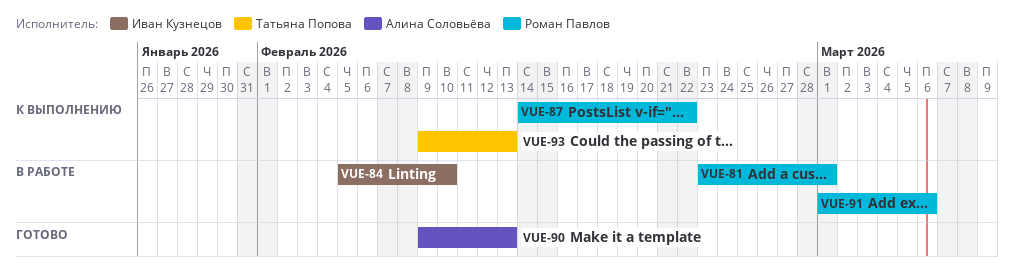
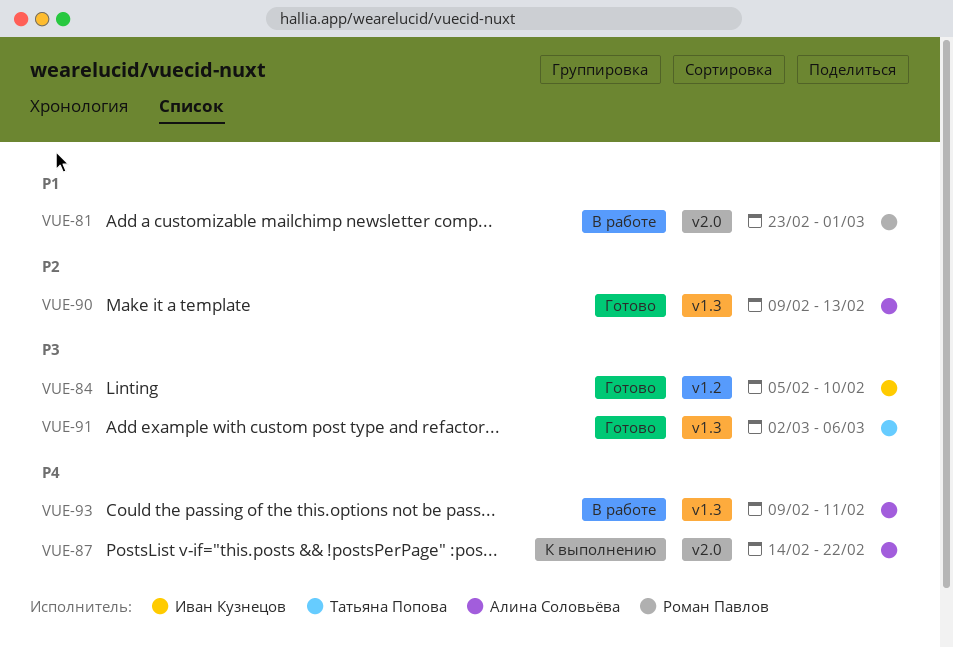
VUE-84, status: В работе -> Готово
VUE-87, owner: Роман Павлов -> Алина Соловьёва
VUE-91, status: В работе -> Готово
VUE-91, owner: Роман Павлов -> Татьяна Попова
VUE-91, start: Mar 1 -> Mar 2
VUE-93, status: К выполнению -> В работе
VUE-93, owner: Татьяна Попова -> Алина Соловьёва
VUE-93, due: Feb 13 -> Feb 11

